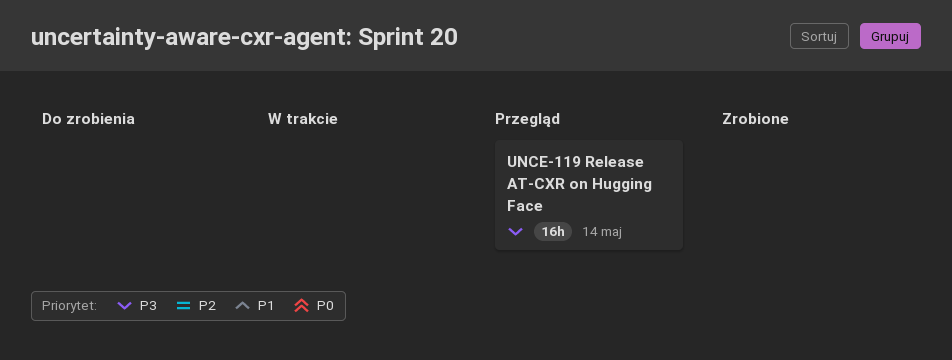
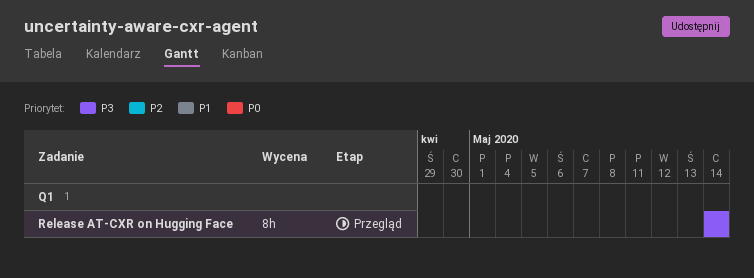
Release AT-CXR on Hugging Face, estimate: 16h -> 8h

